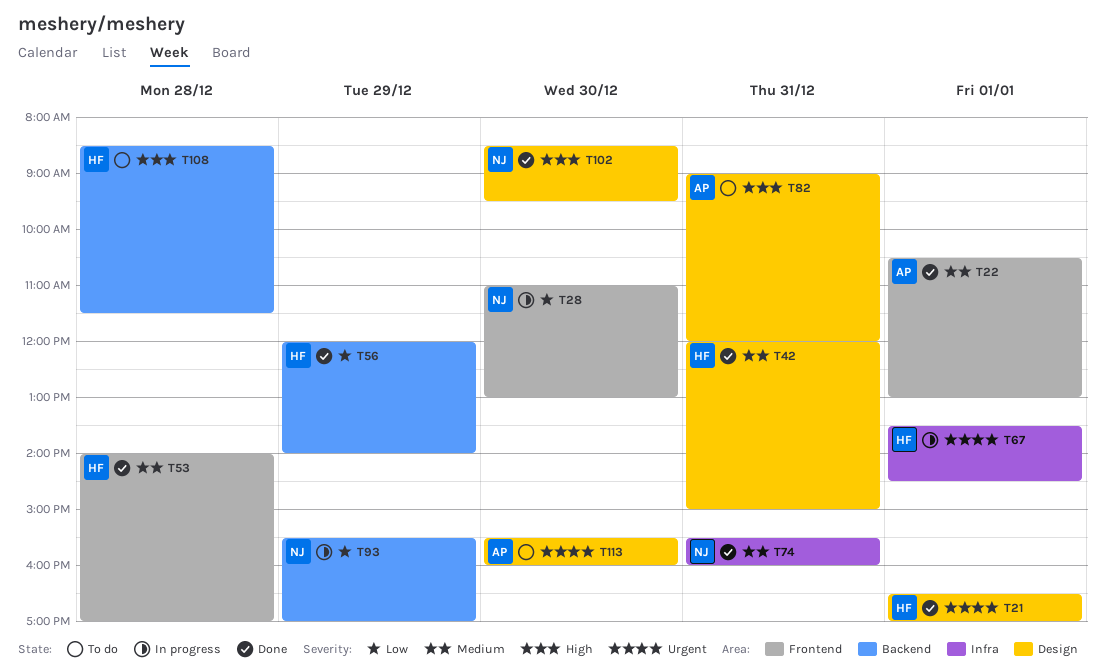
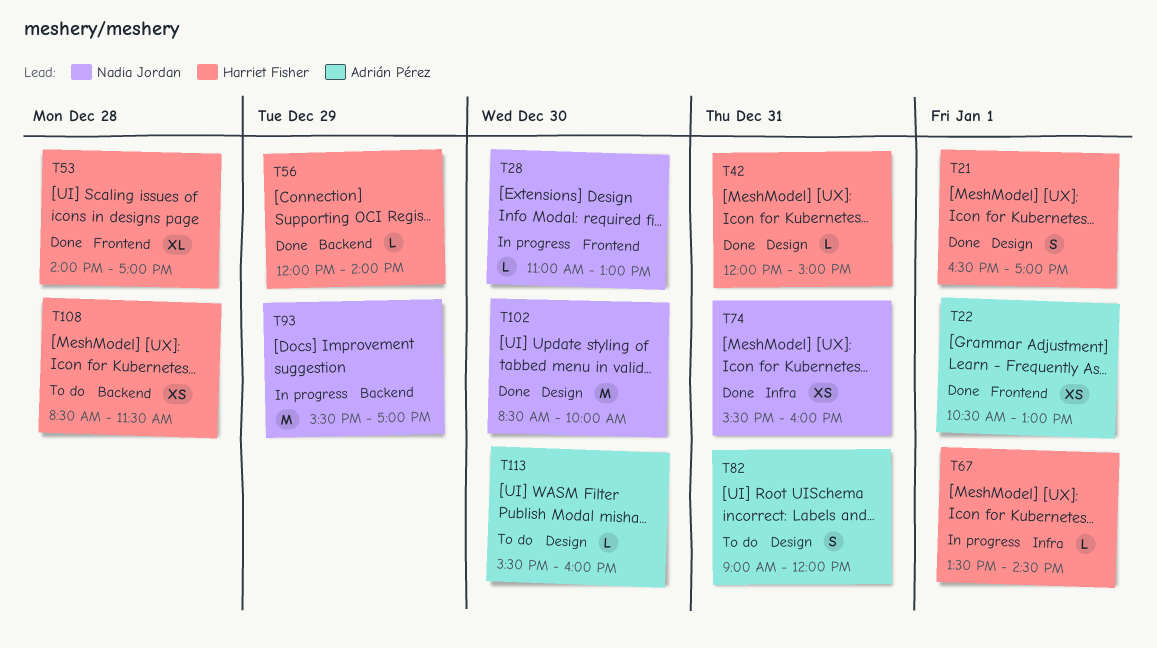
T102, ends: 09:30 -> 10:00

